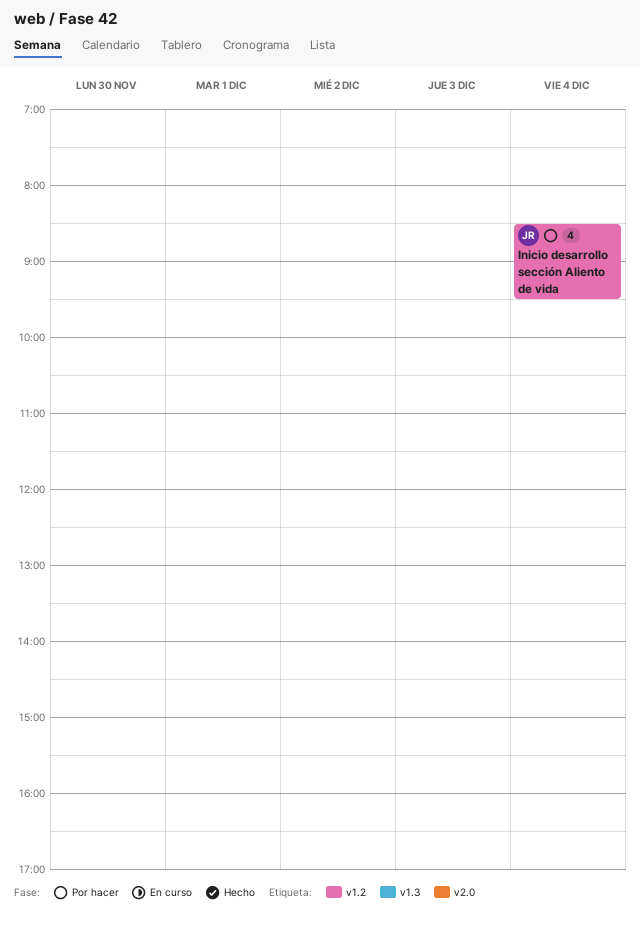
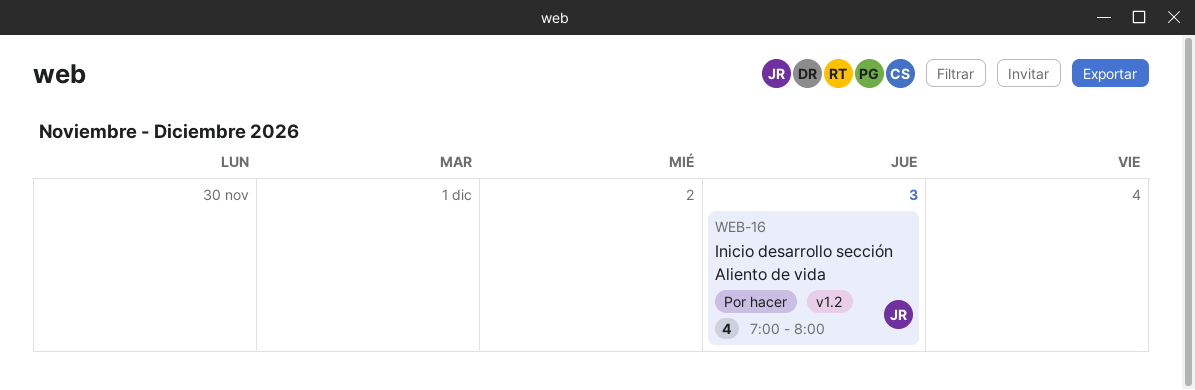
Inicio desarrollo sección Aliento de vida, day: Dec 4 -> Dec 3
Inicio desarrollo sección Aliento de vida, begins: 08:30 -> 07:00
Inicio desarrollo sección Aliento de vida, ends: 09:30 -> 08:00

